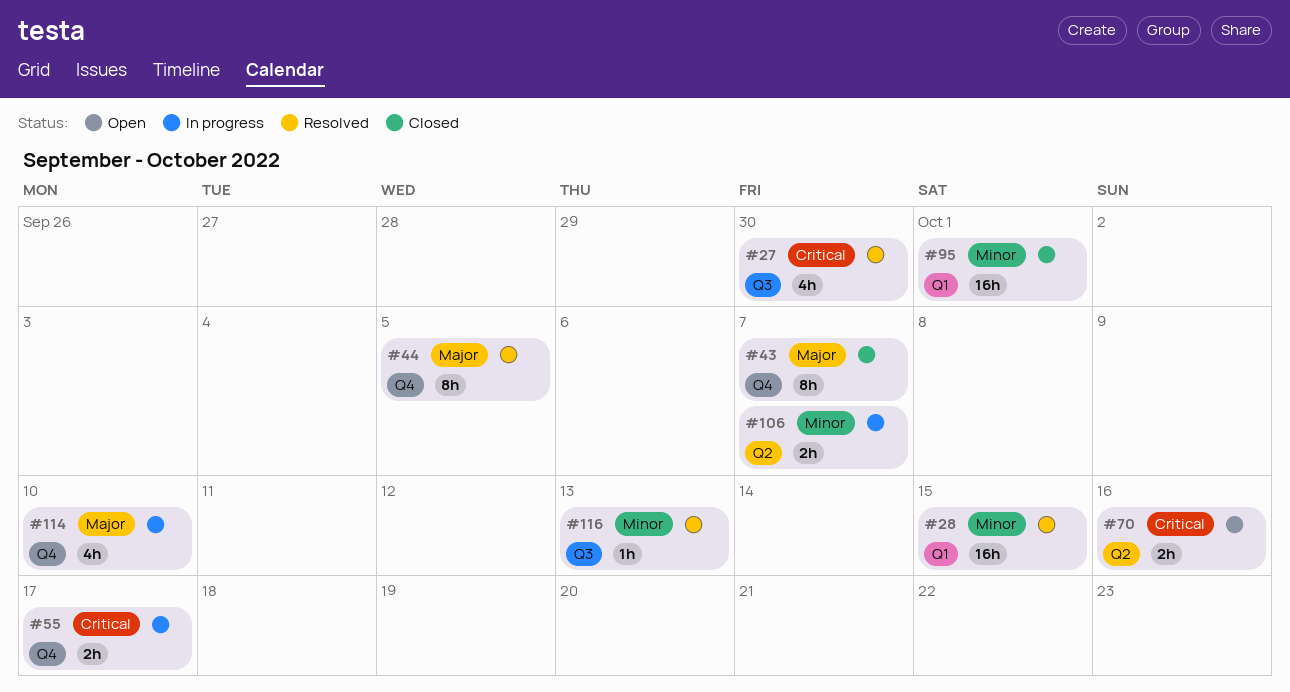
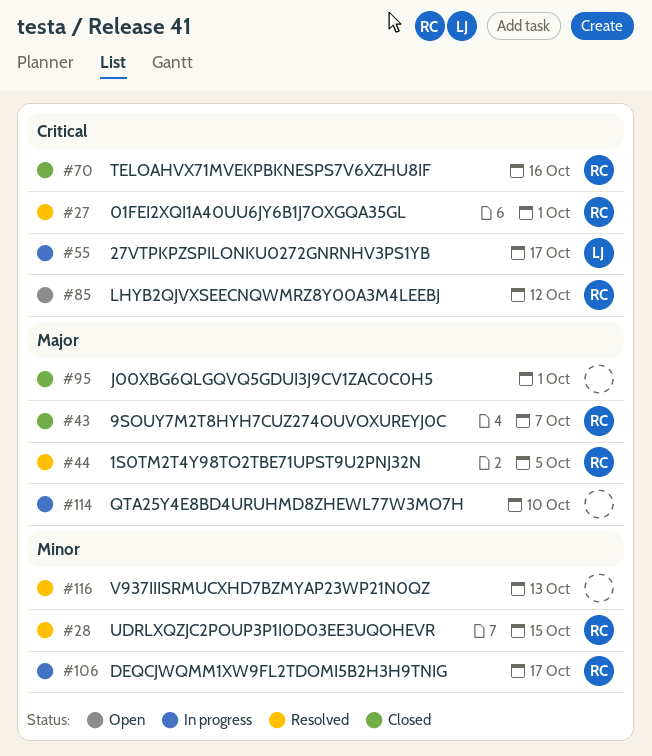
#27, due: Sep 30 -> Oct 1
#70, status: Open -> Closed
#85: none -> present
#95, priority: Minor -> Major
#106, due: Oct 7 -> Oct 17

